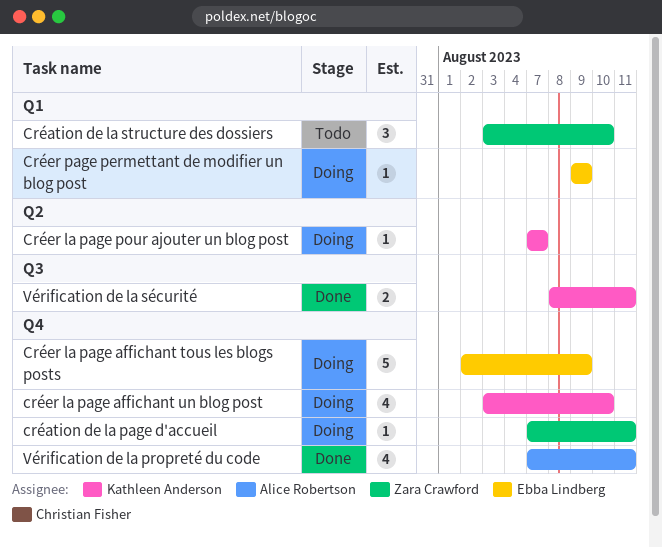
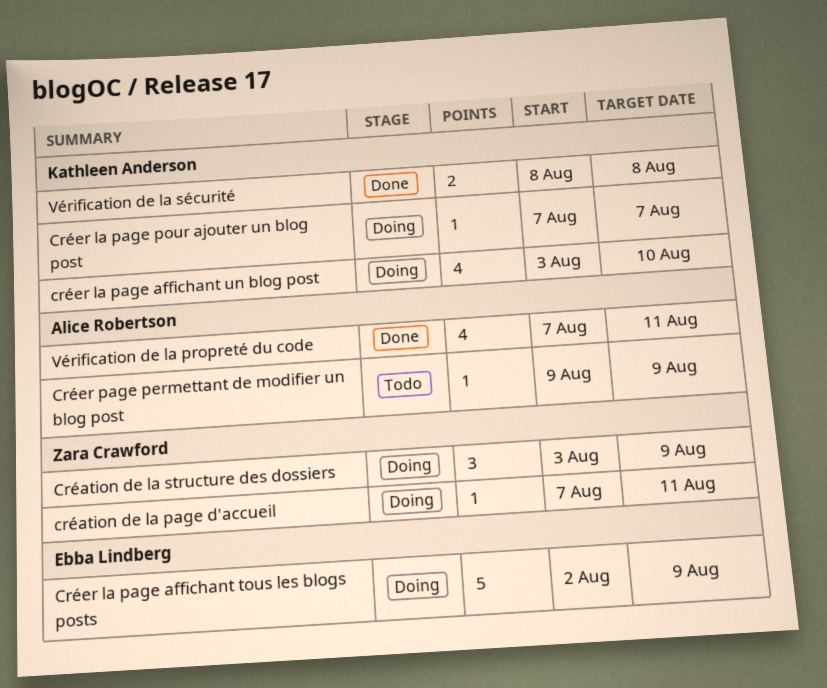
Création de la structure des dossiers, status: Todo -> Doing
Création de la structure des dossiers, due: Aug 10 -> Aug 9
Créer page permettant de modifier un blog post, status: Doing -> Todo
Créer page permettant de modifier un blog post, owner: Ebba Lindberg -> Alice Robertson
Vérification de la sécurité, due: Aug 11 -> Aug 8

